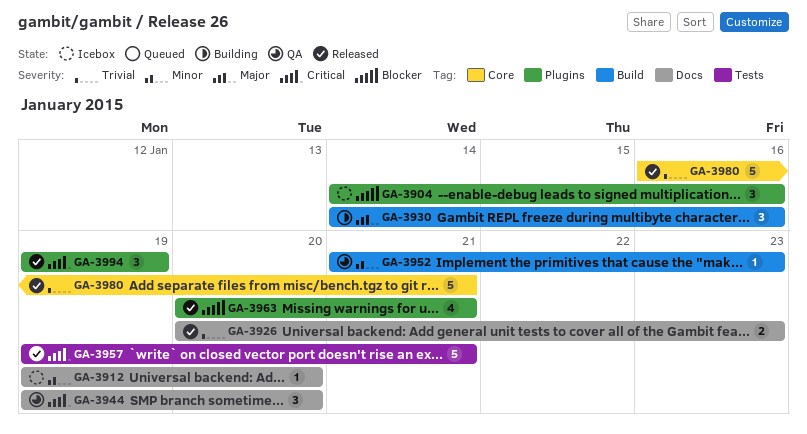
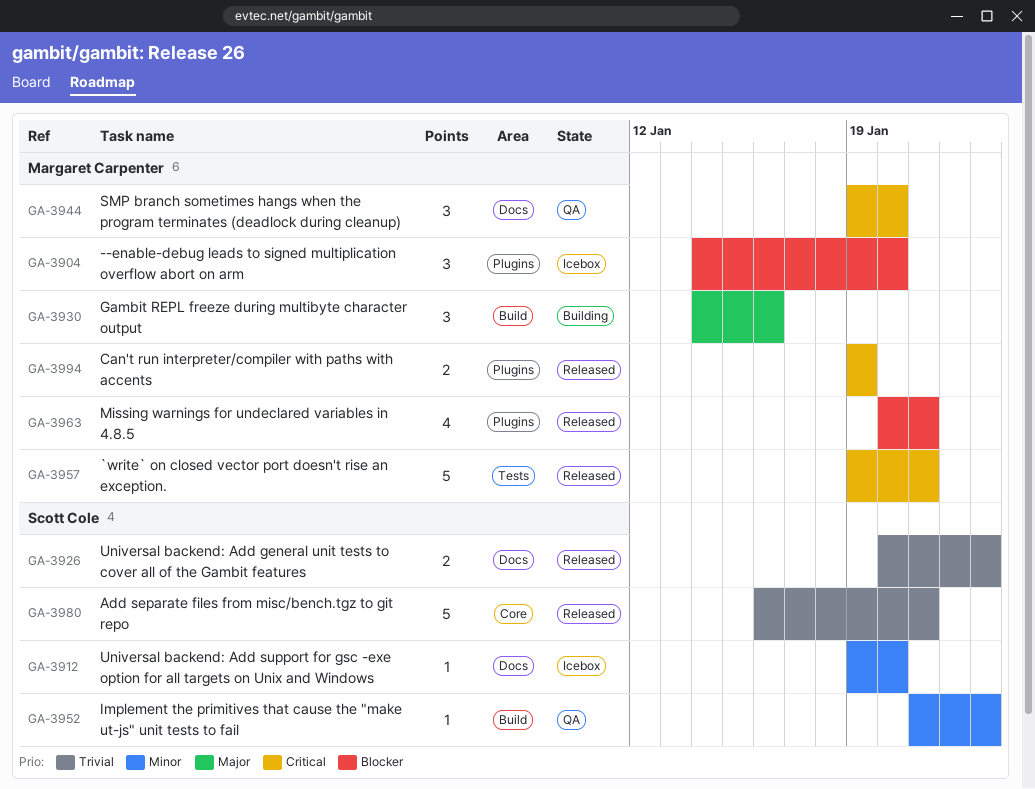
GA-3904, due: Jan 16 -> Jan 20
GA-3994, estimate: 3 -> 2

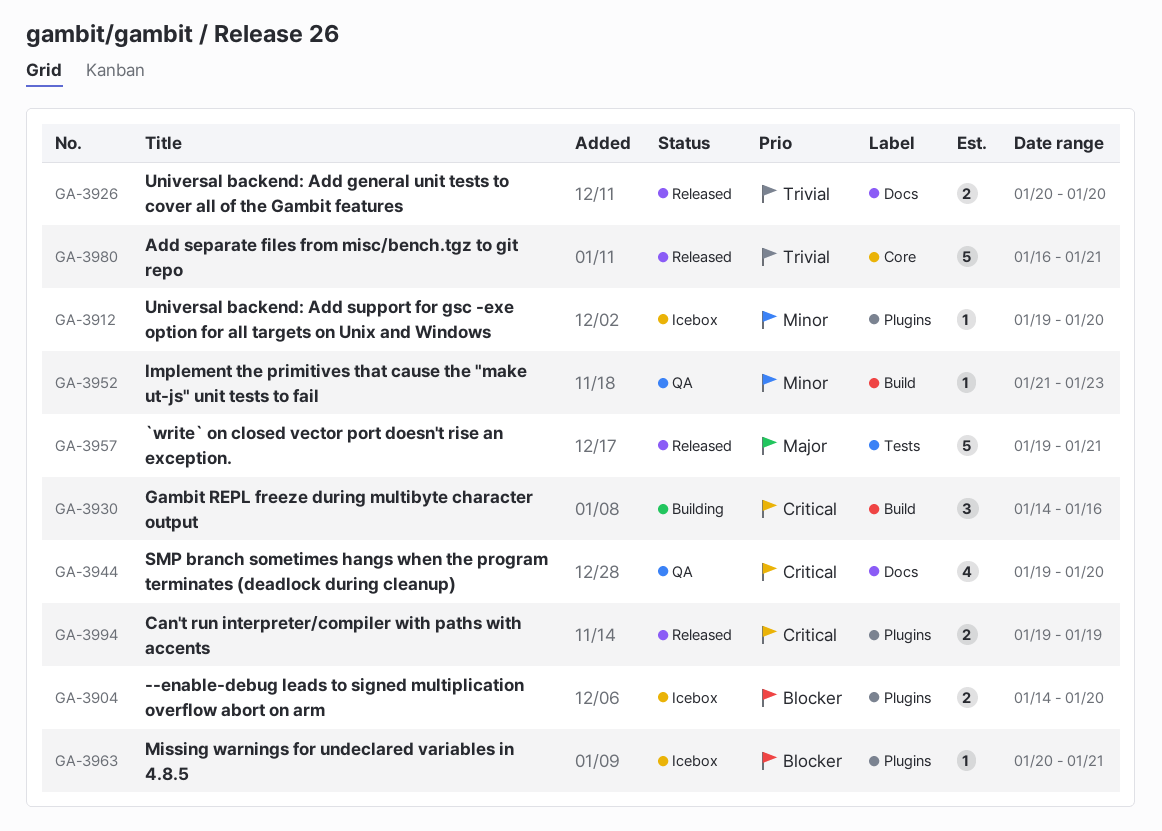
GA-3904, estimate: 3 -> 2
GA-3912, label: Docs -> Plugins
GA-3926, due: Jan 23 -> Jan 20
GA-3930, priority: Major -> Critical
GA-3944, estimate: 3 -> 4
GA-3957, priority: Critical -> Major
GA-3963, status: Released -> Icebox
GA-3963, estimate: 4 -> 1

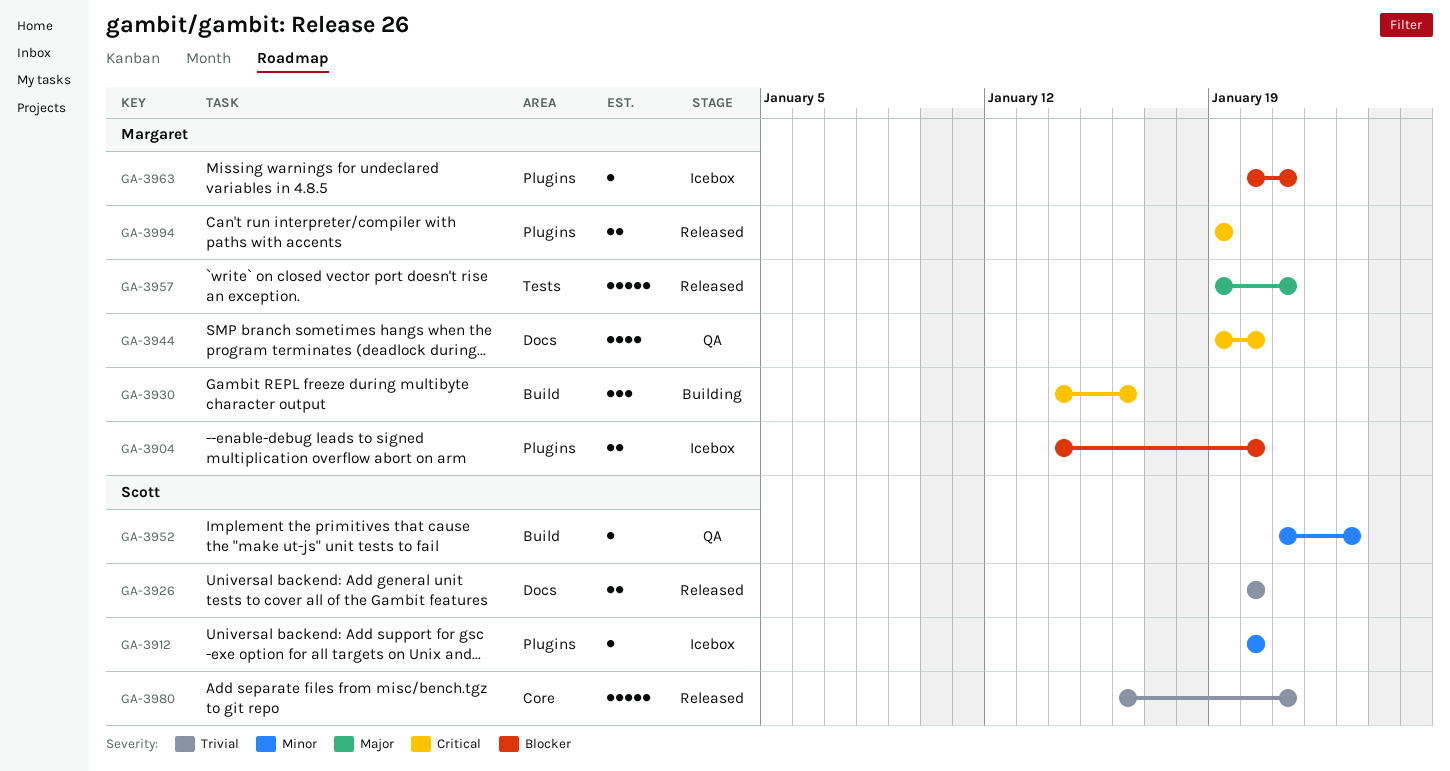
GA-3912, start: Jan 19 -> Jan 20

